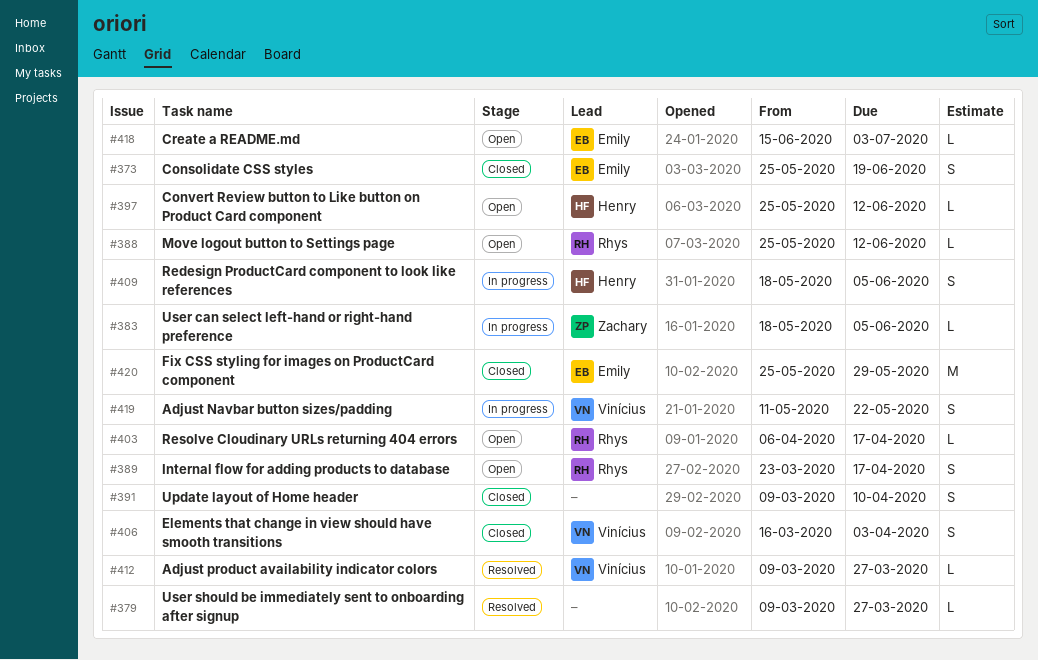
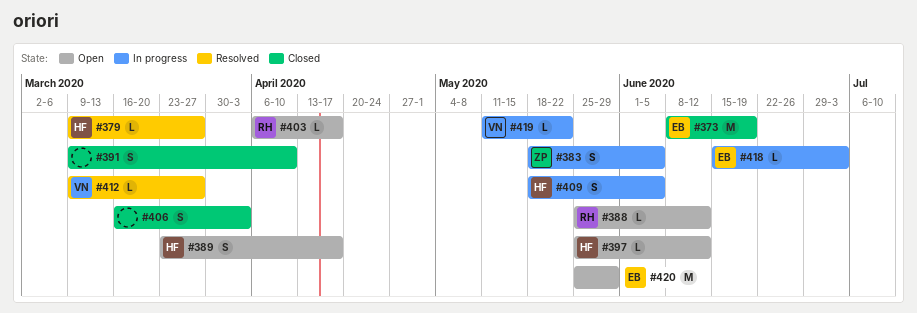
#373, estimate: S -> M
#373, start: May 25 -> Jun 8
#379, owner: none -> Henry
#383, estimate: L -> S
#389, owner: Rhys -> Henry
#406, owner: Vinícius -> none
#418, status: Open -> In progress
#419, estimate: S -> L
#420, status: Closed -> Open

